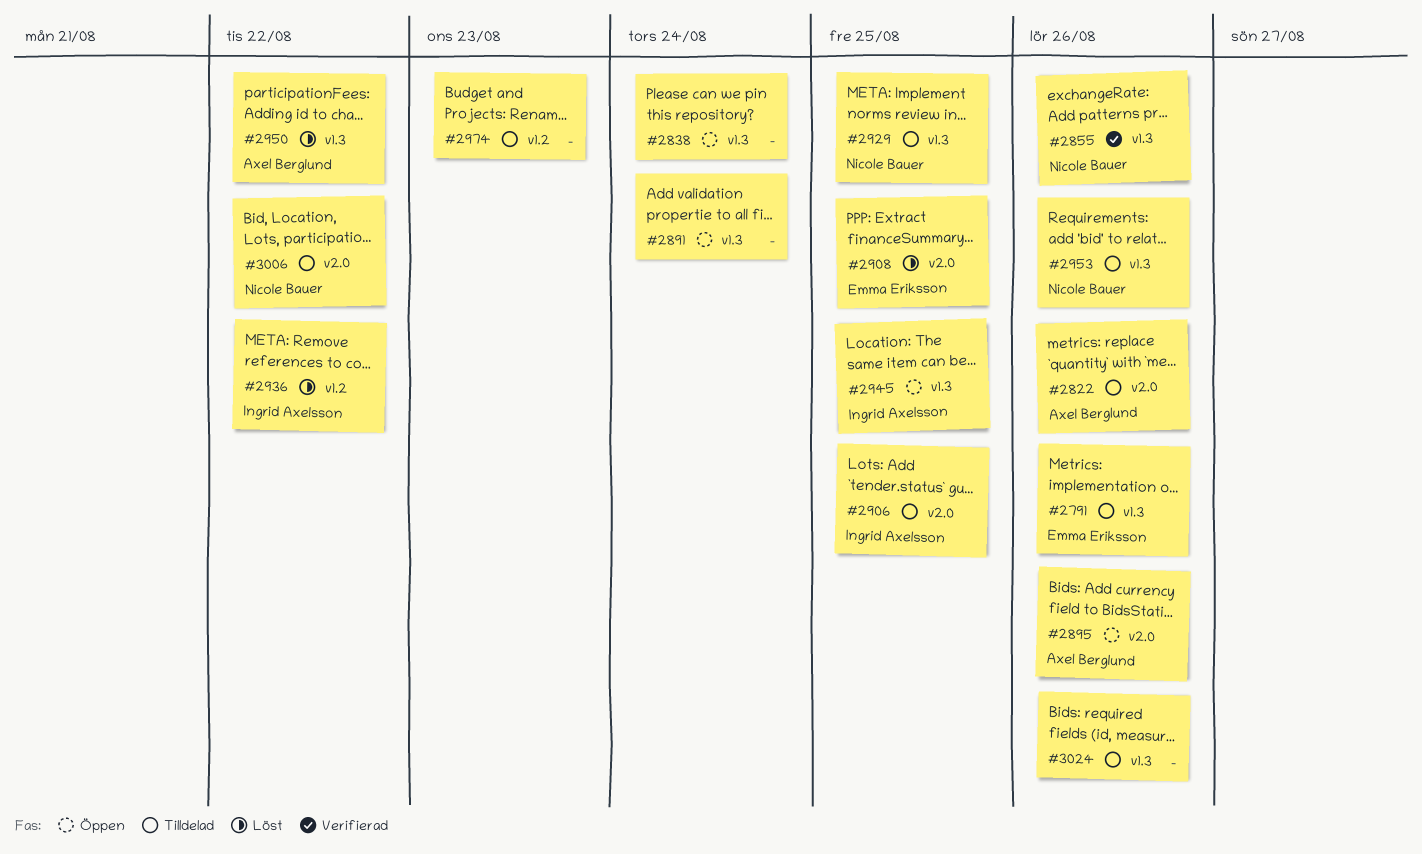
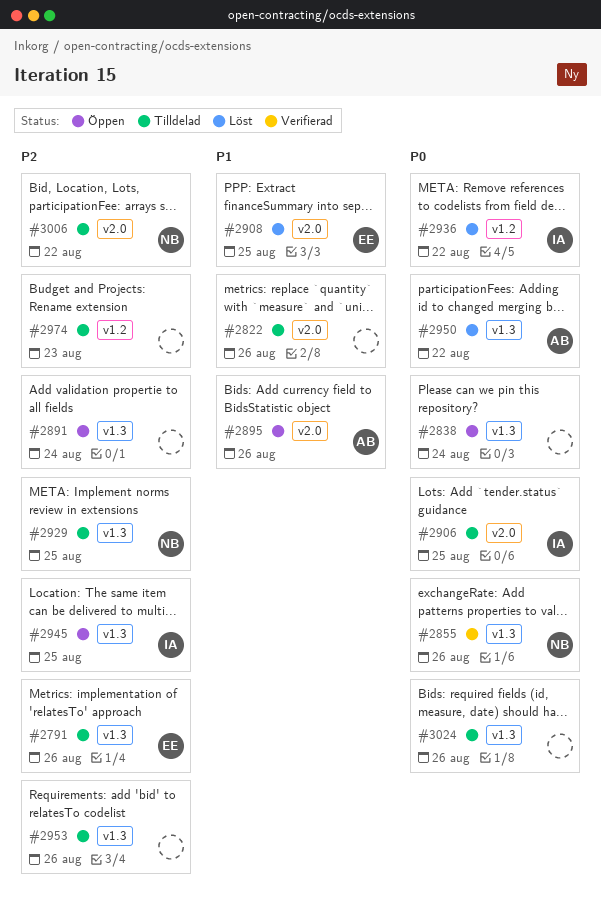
#2822, owner: Axel Berglund -> none
#2953, owner: Nicole Bauer -> none

